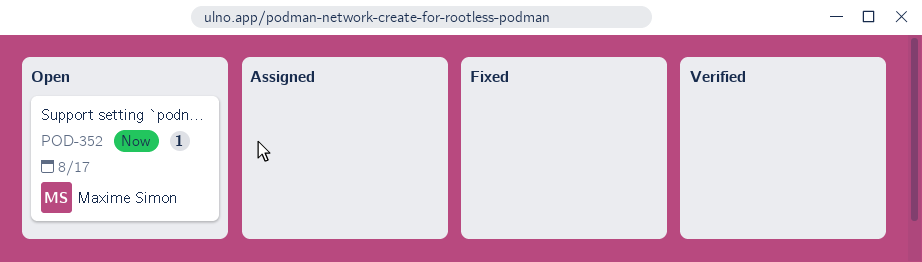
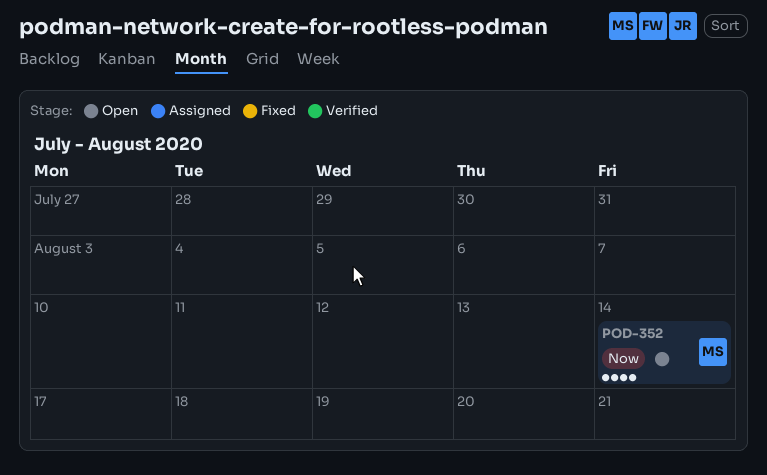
POD-352, estimate: 1 -> 4
POD-352, due: Aug 17 -> Aug 14

